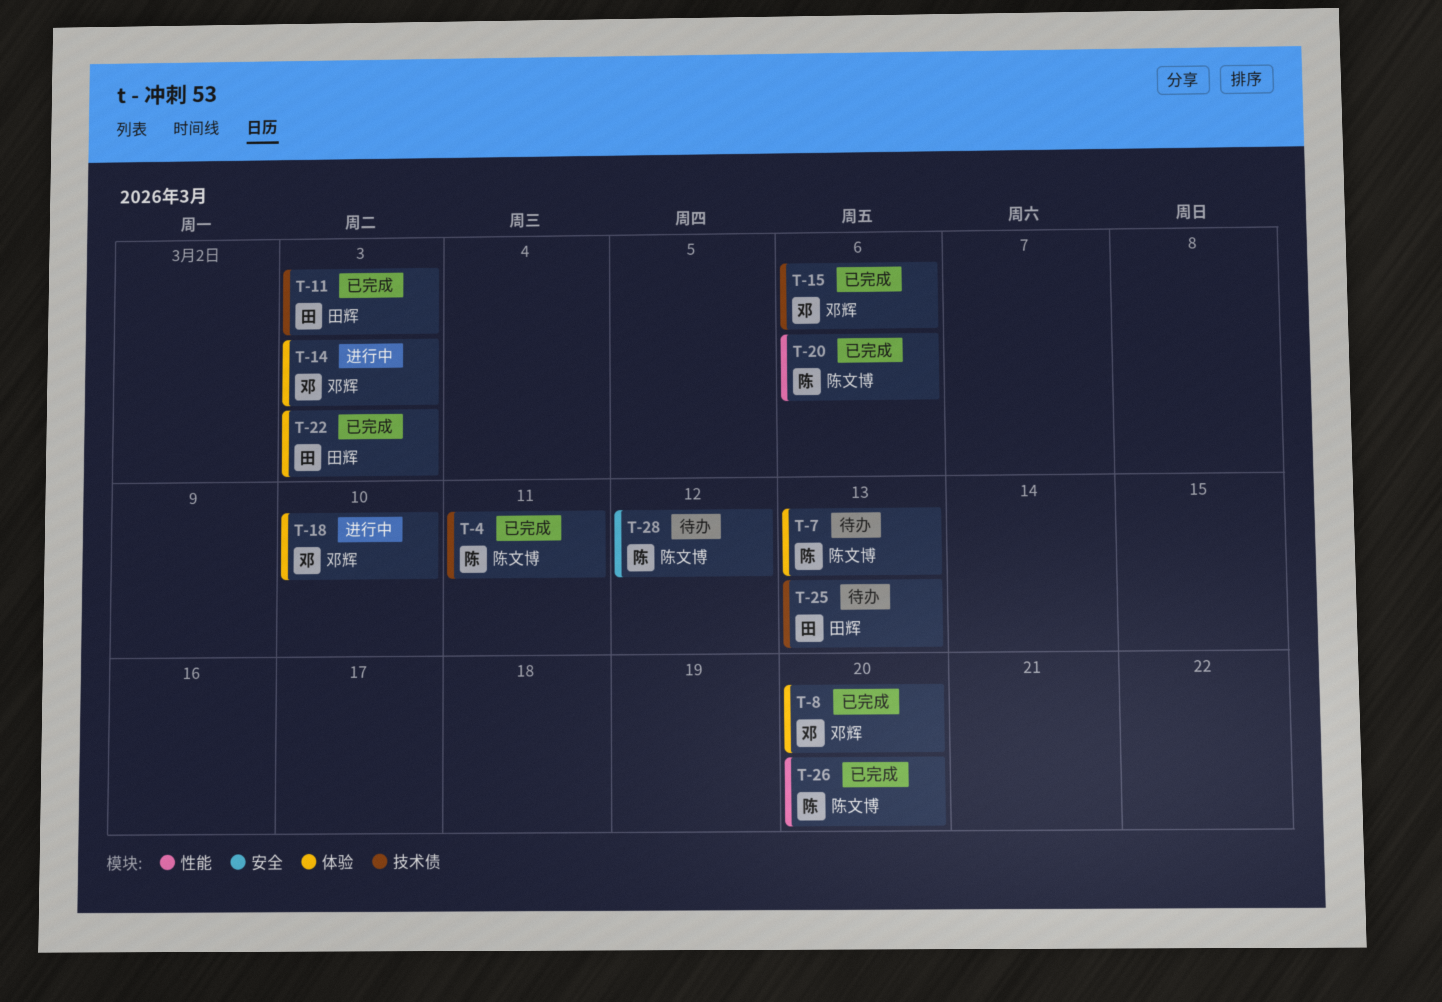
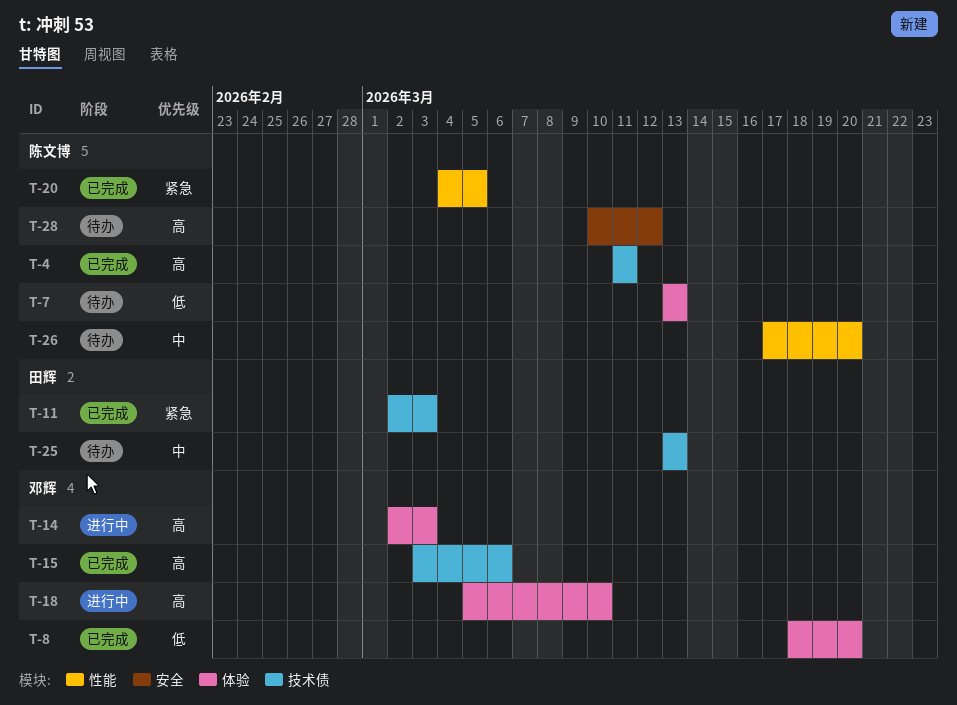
T-20, due: Mar 6 -> Mar 5
T-22: present -> none
T-26, status: 已完成 -> 待办

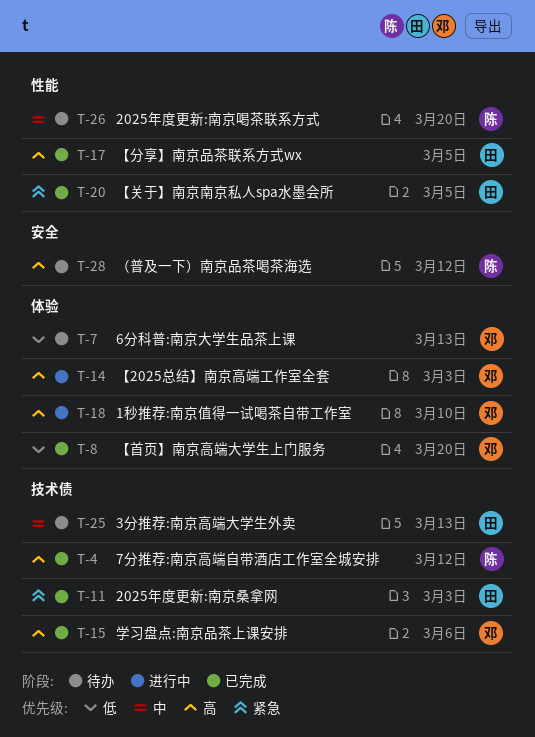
T-4, due: Mar 11 -> Mar 12
T-7, owner: 陈文博 -> 邓辉
T-17: none -> present
T-20, owner: 陈文博 -> 田辉

